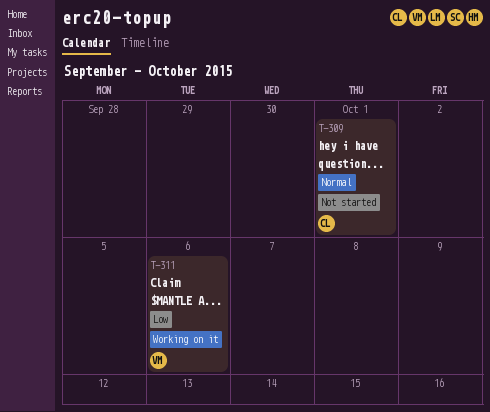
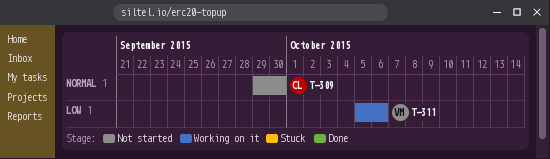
T-309, due: Oct 1 -> Sep 30

